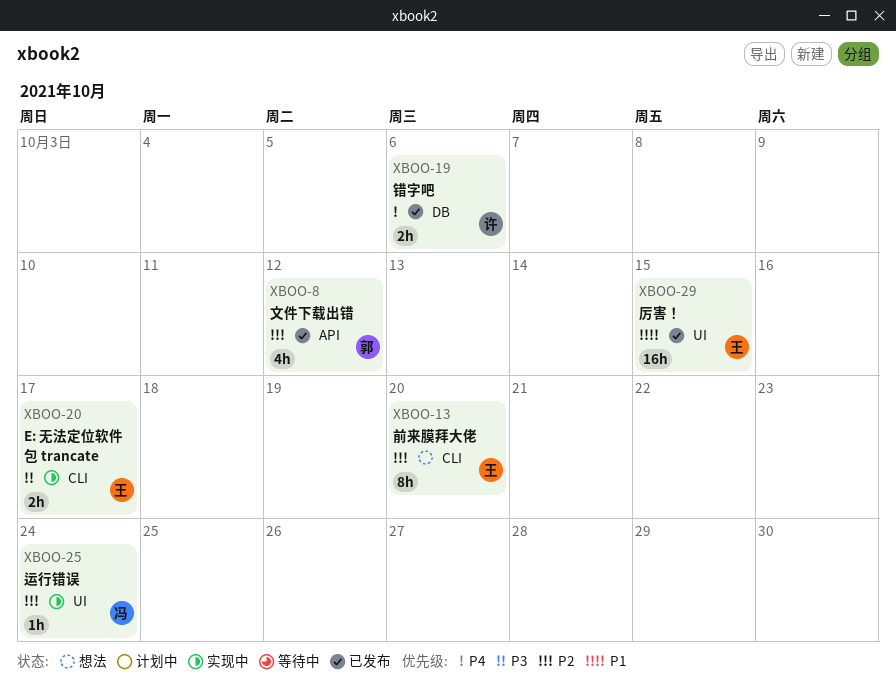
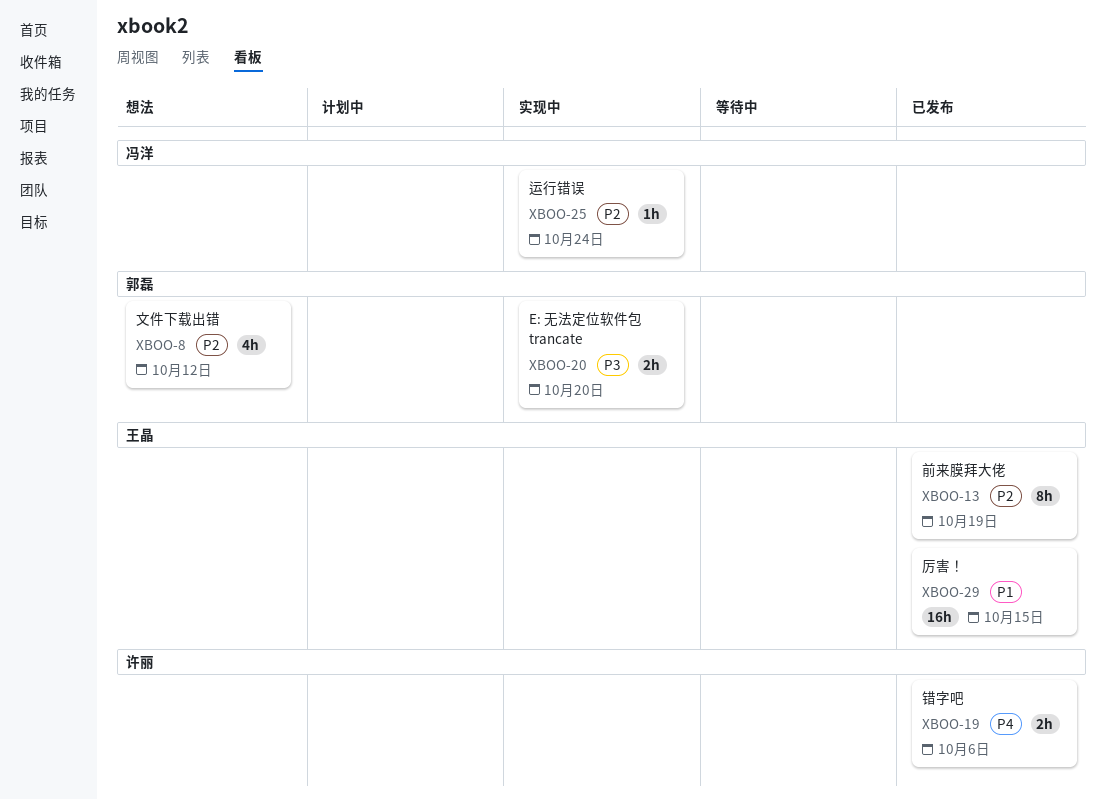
XBOO-8, status: 已发布 -> 想法
XBOO-13, status: 想法 -> 已发布
XBOO-13, due: Oct 20 -> Oct 19
XBOO-20, owner: 王晶 -> 郭磊
XBOO-20, due: Oct 17 -> Oct 20

